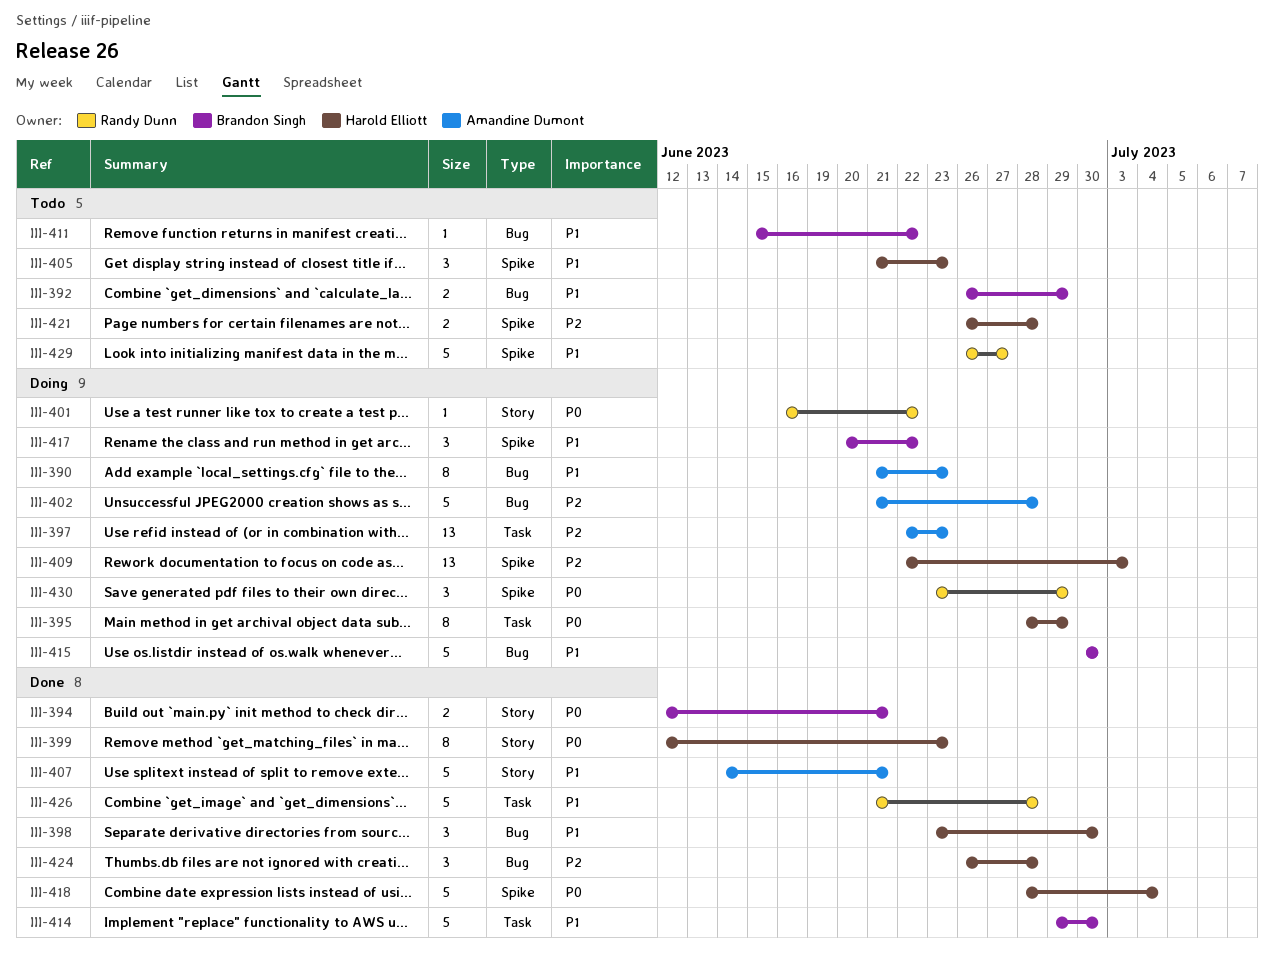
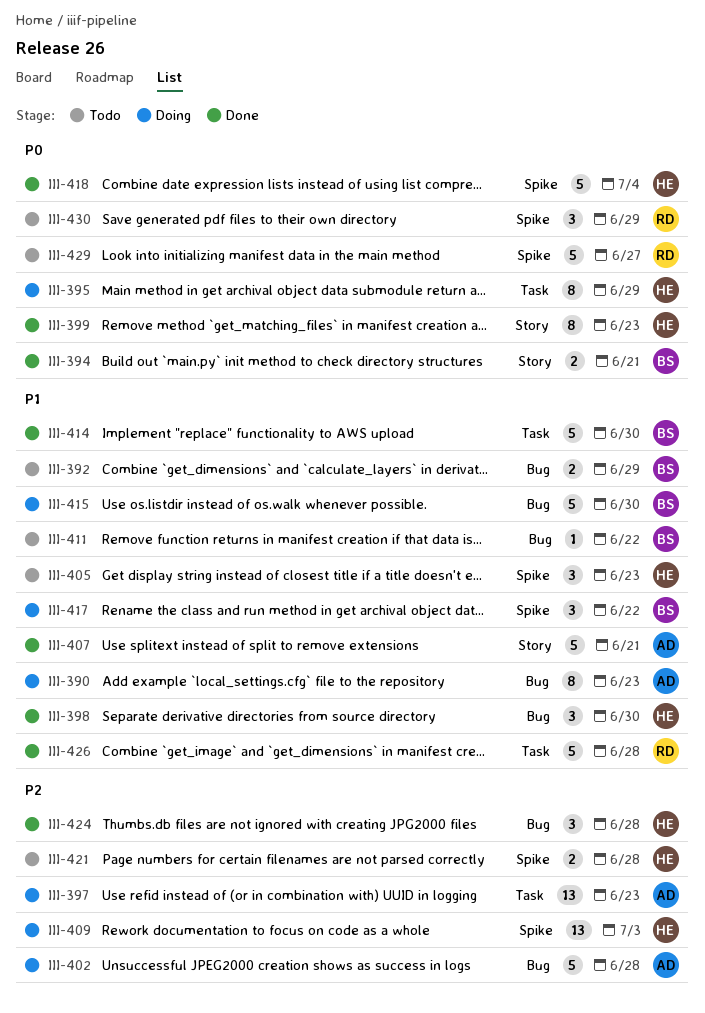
III-401: present -> none
III-429, priority: P1 -> P0
III-430, status: Doing -> Todo

